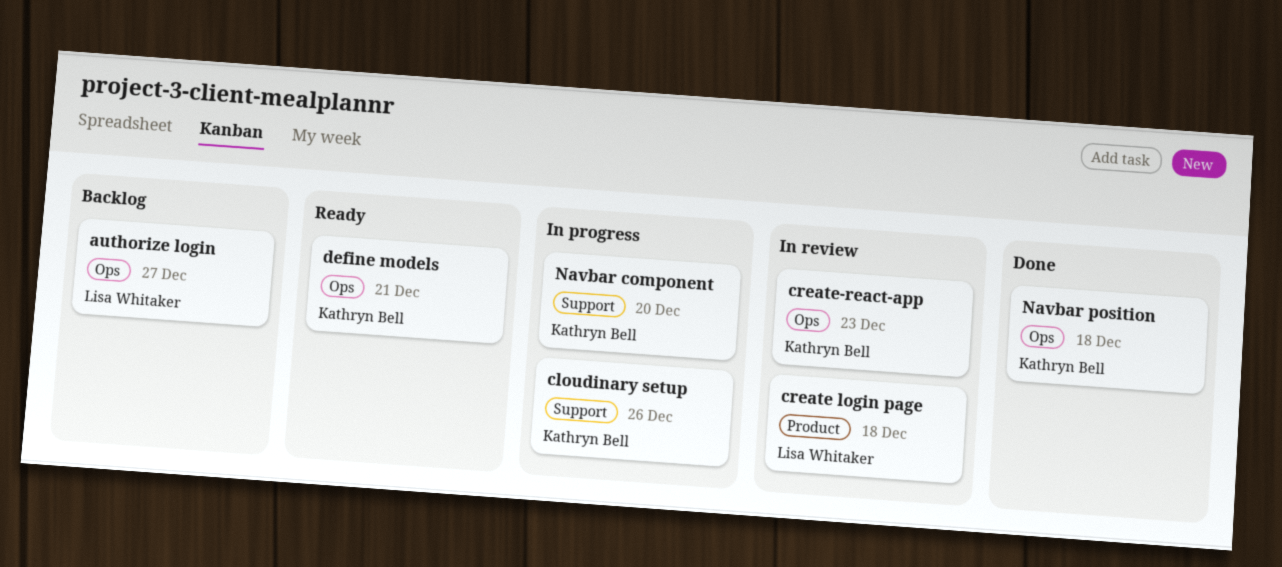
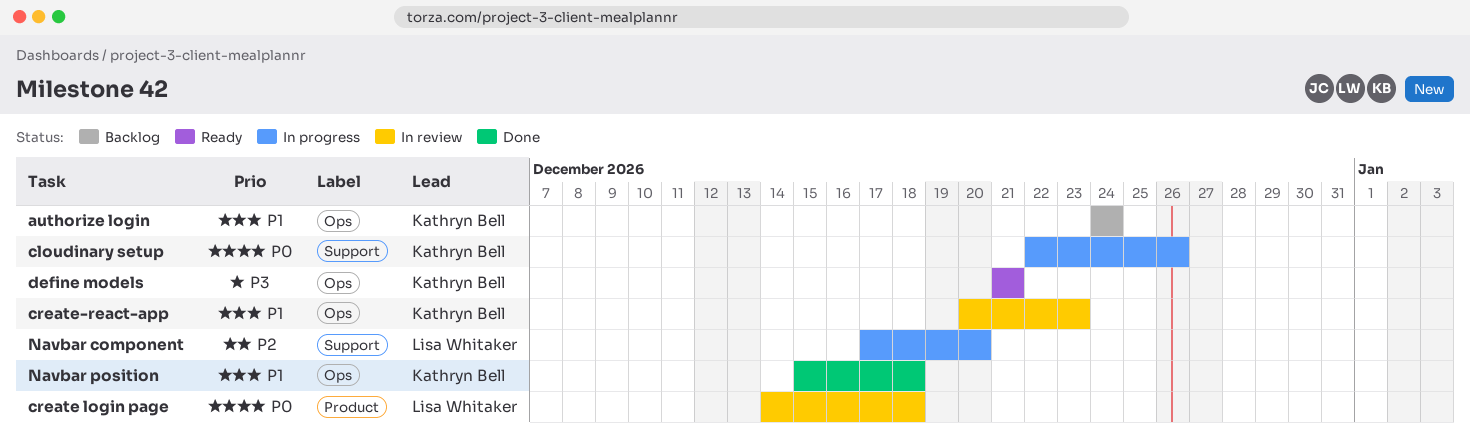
authorize login, owner: Lisa Whitaker -> Kathryn Bell
authorize login, due: Dec 27 -> Dec 24
Navbar component, owner: Kathryn Bell -> Lisa Whitaker

